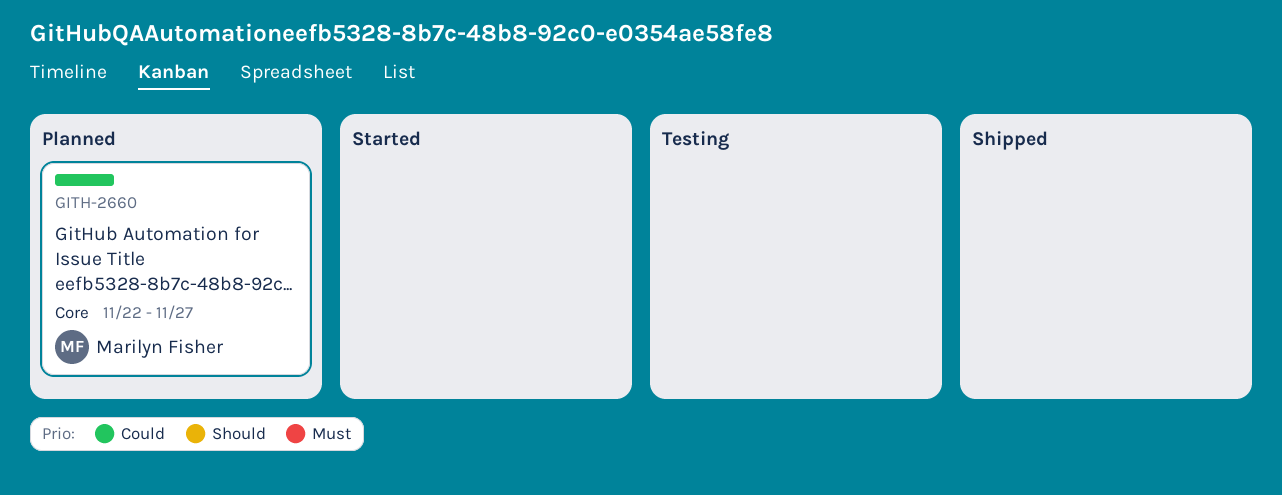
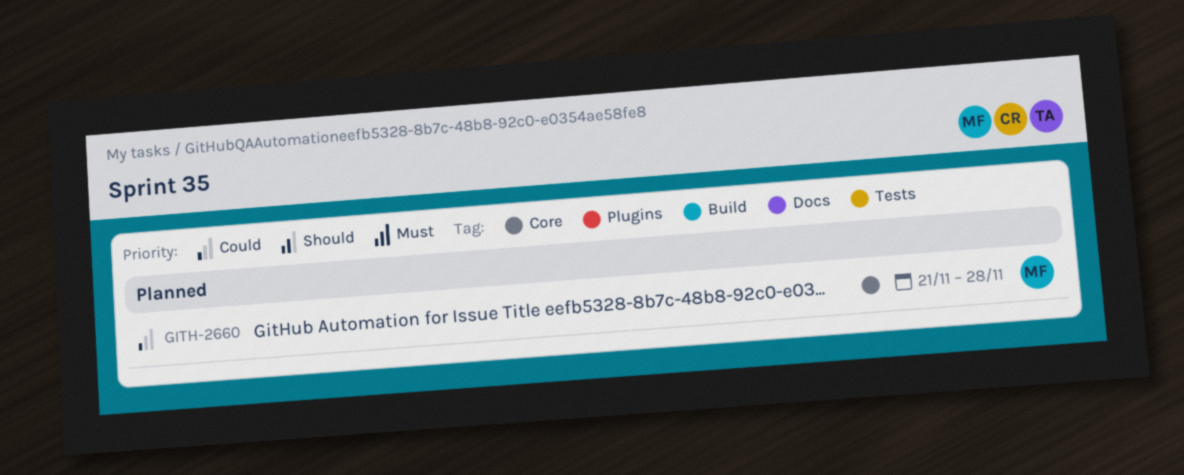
GITH-2660, start: Nov 22 -> Nov 21
GITH-2660, due: Nov 27 -> Nov 28

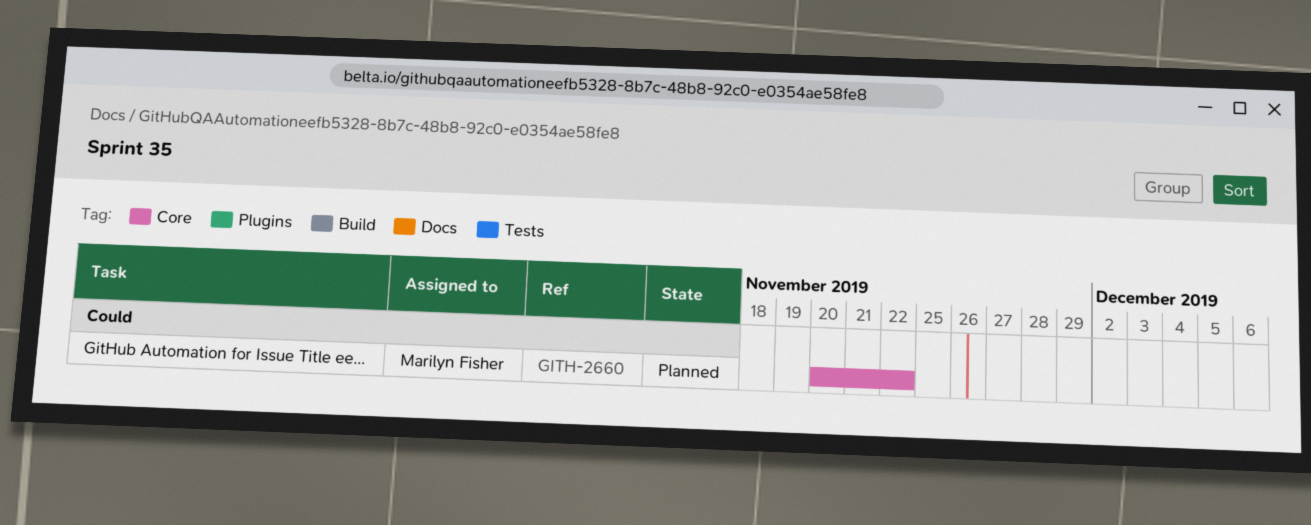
GITH-2660, start: Nov 21 -> Nov 20
GITH-2660, due: Nov 28 -> Nov 22

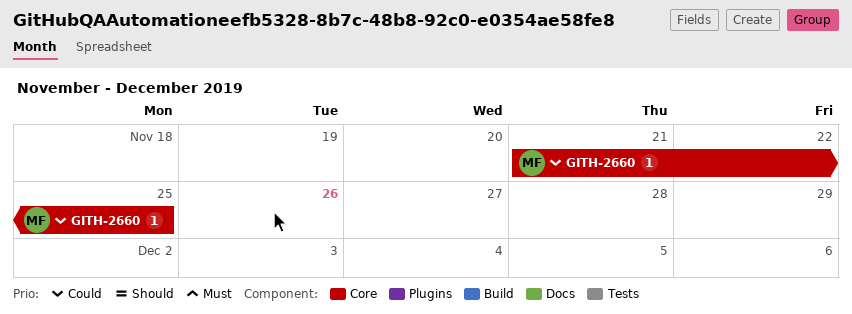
GITH-2660, start: Nov 20 -> Nov 21
GITH-2660, due: Nov 22 -> Nov 25

